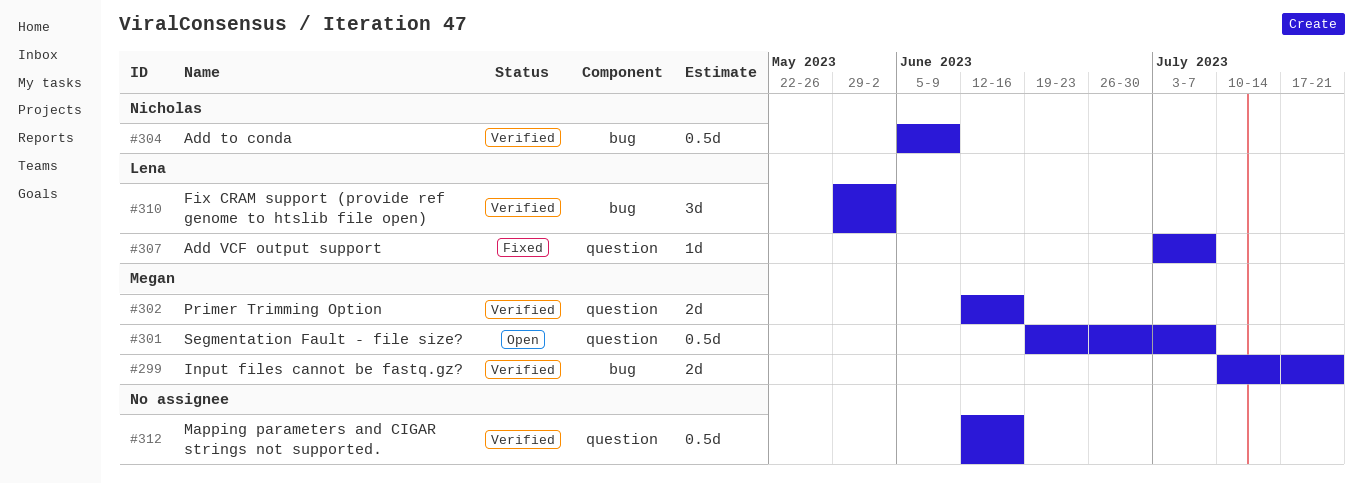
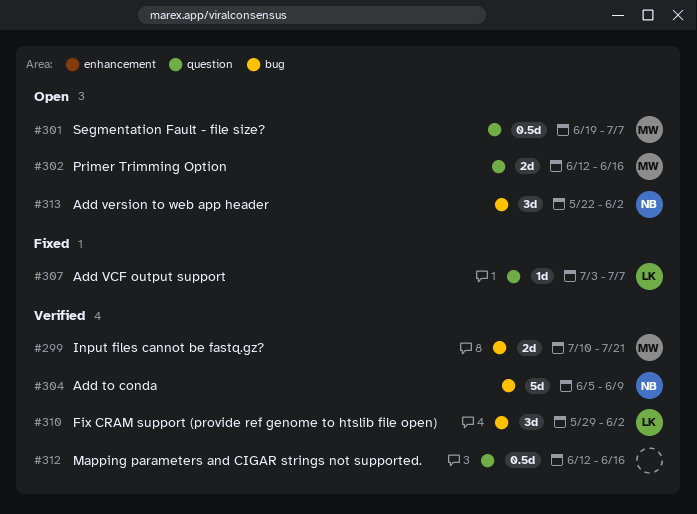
#302, status: Verified -> Open
#304, estimate: 0.5d -> 5d
#313: none -> present

